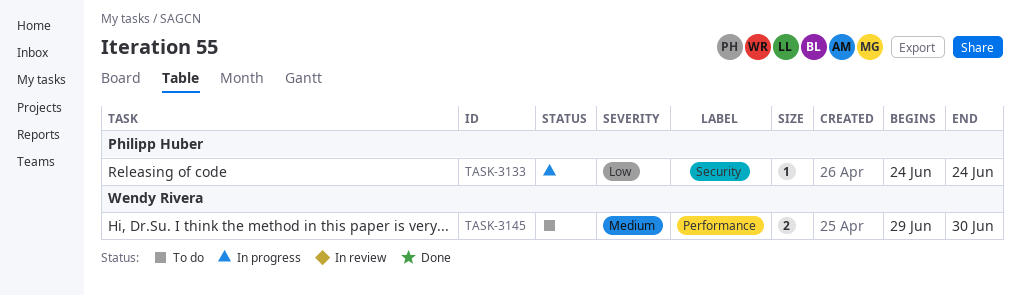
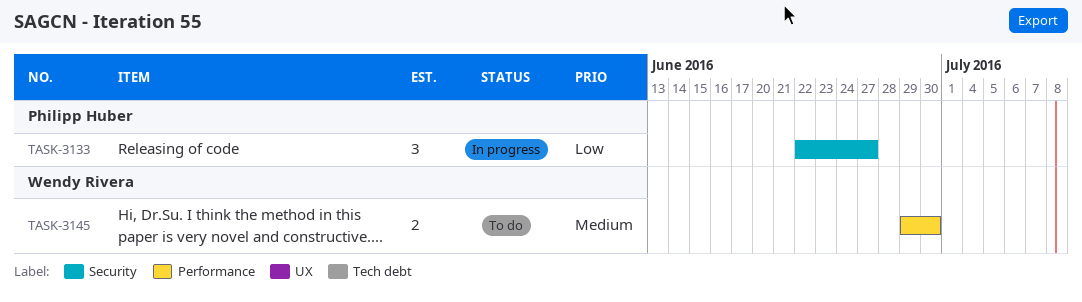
TASK-3133, estimate: 1 -> 3
TASK-3133, start: Jun 24 -> Jun 22
TASK-3133, due: Jun 24 -> Jun 27

